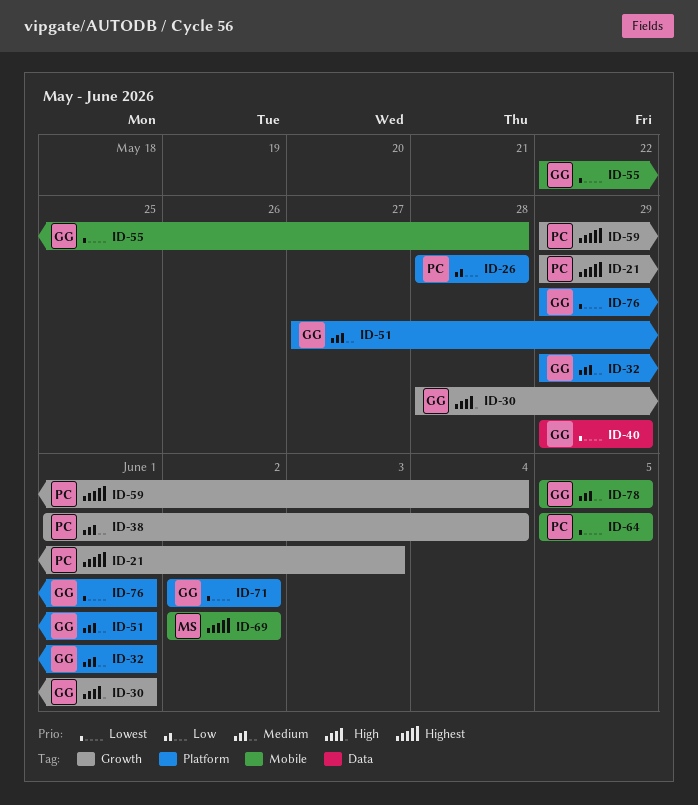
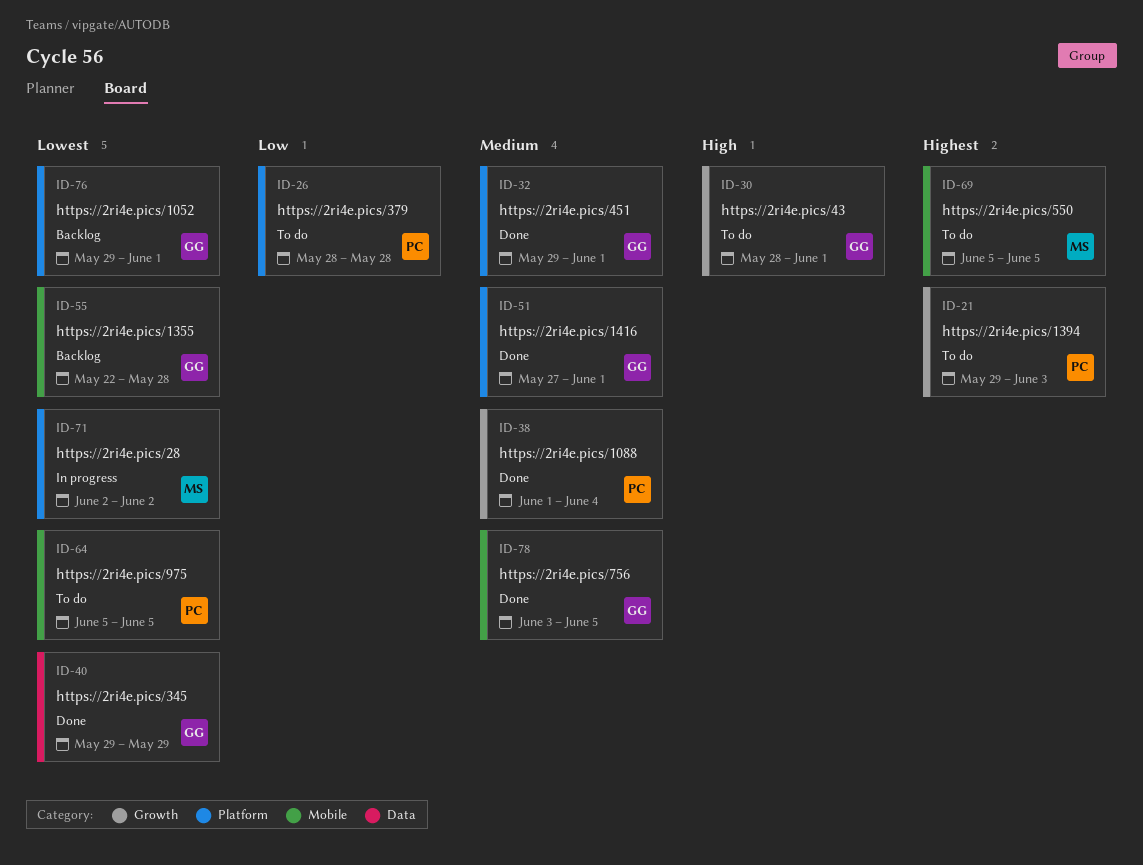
ID-59: present -> none
ID-69, start: Jun 2 -> Jun 5
ID-69, due: Jun 2 -> Jun 5
ID-71, owner: GG -> MS
ID-78, start: Jun 5 -> Jun 3

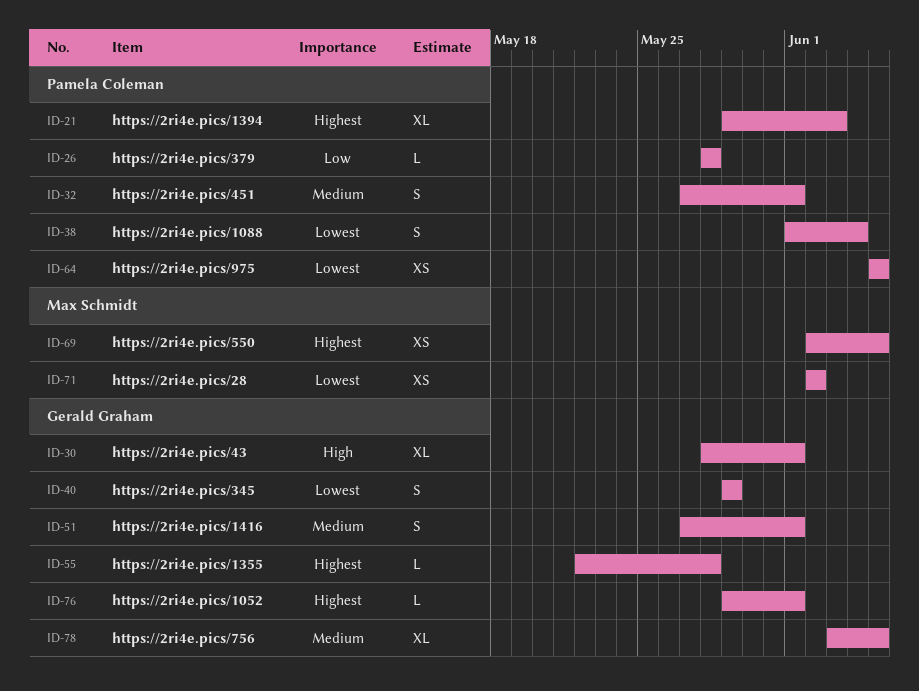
ID-32, owner: Gerald Graham -> Pamela Coleman
ID-32, start: May 29 -> May 27
ID-38, priority: Medium -> Lowest
ID-55, priority: Lowest -> Highest
ID-69, start: Jun 5 -> Jun 2
ID-76, priority: Lowest -> Highest

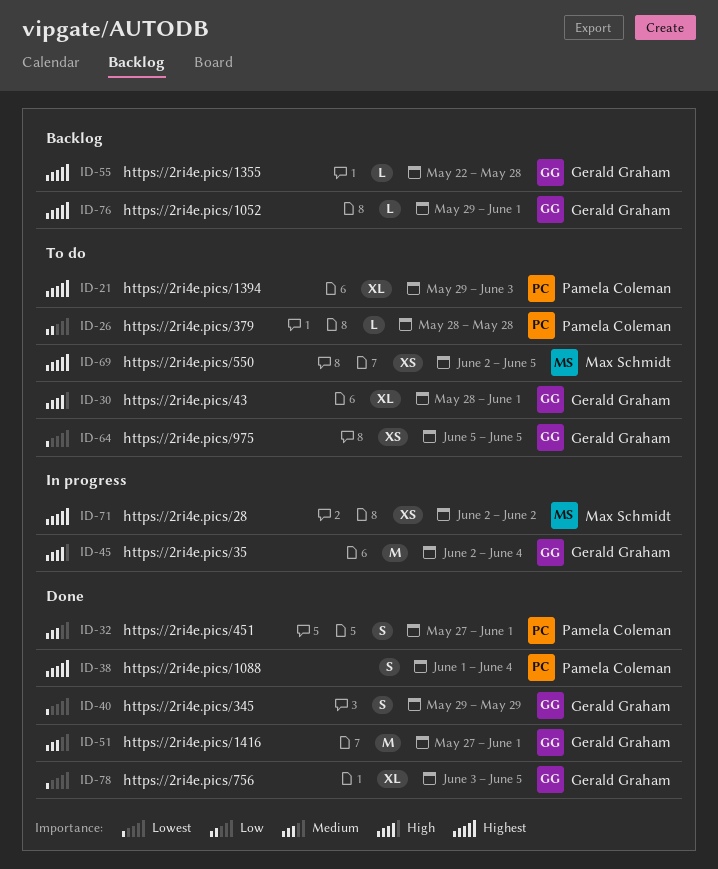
ID-38, priority: Lowest -> Highest
ID-45: none -> present
ID-51, estimate: S -> M
ID-64, owner: Pamela Coleman -> Gerald Graham
ID-71, priority: Lowest -> Highest
ID-78, priority: Medium -> Lowest

